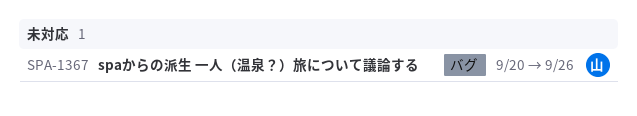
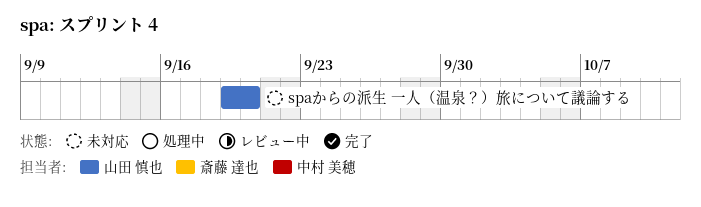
spaからの派生 一人（温泉？）旅について議論する, start: Sep 20 -> Sep 19
spaからの派生 一人（温泉？）旅について議論する, due: Sep 26 -> Sep 20

